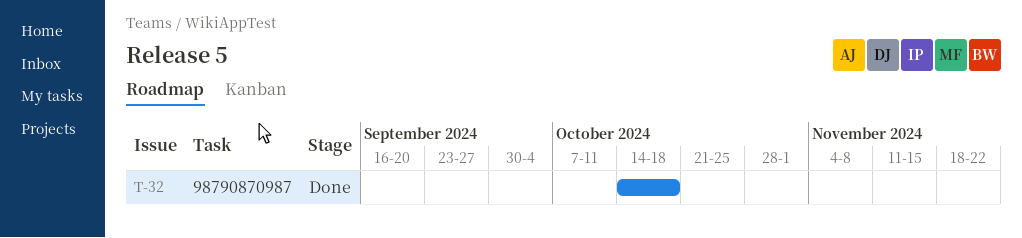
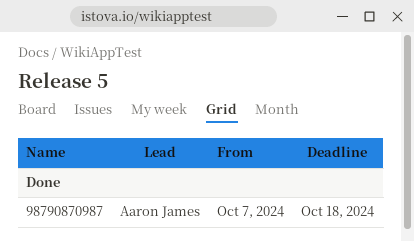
98790870987, start: Oct 14 -> Oct 7

